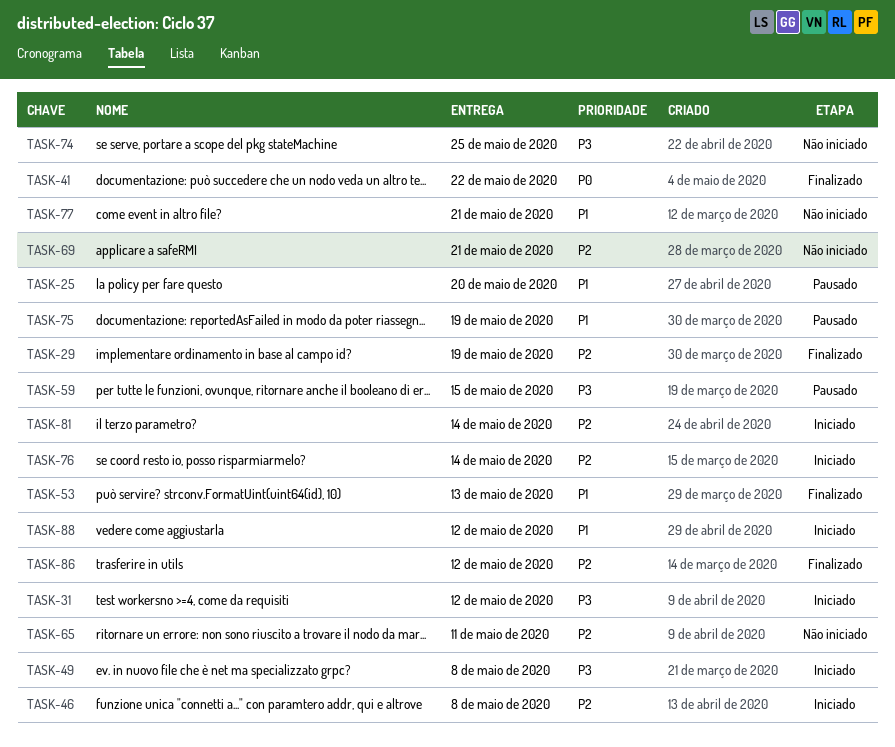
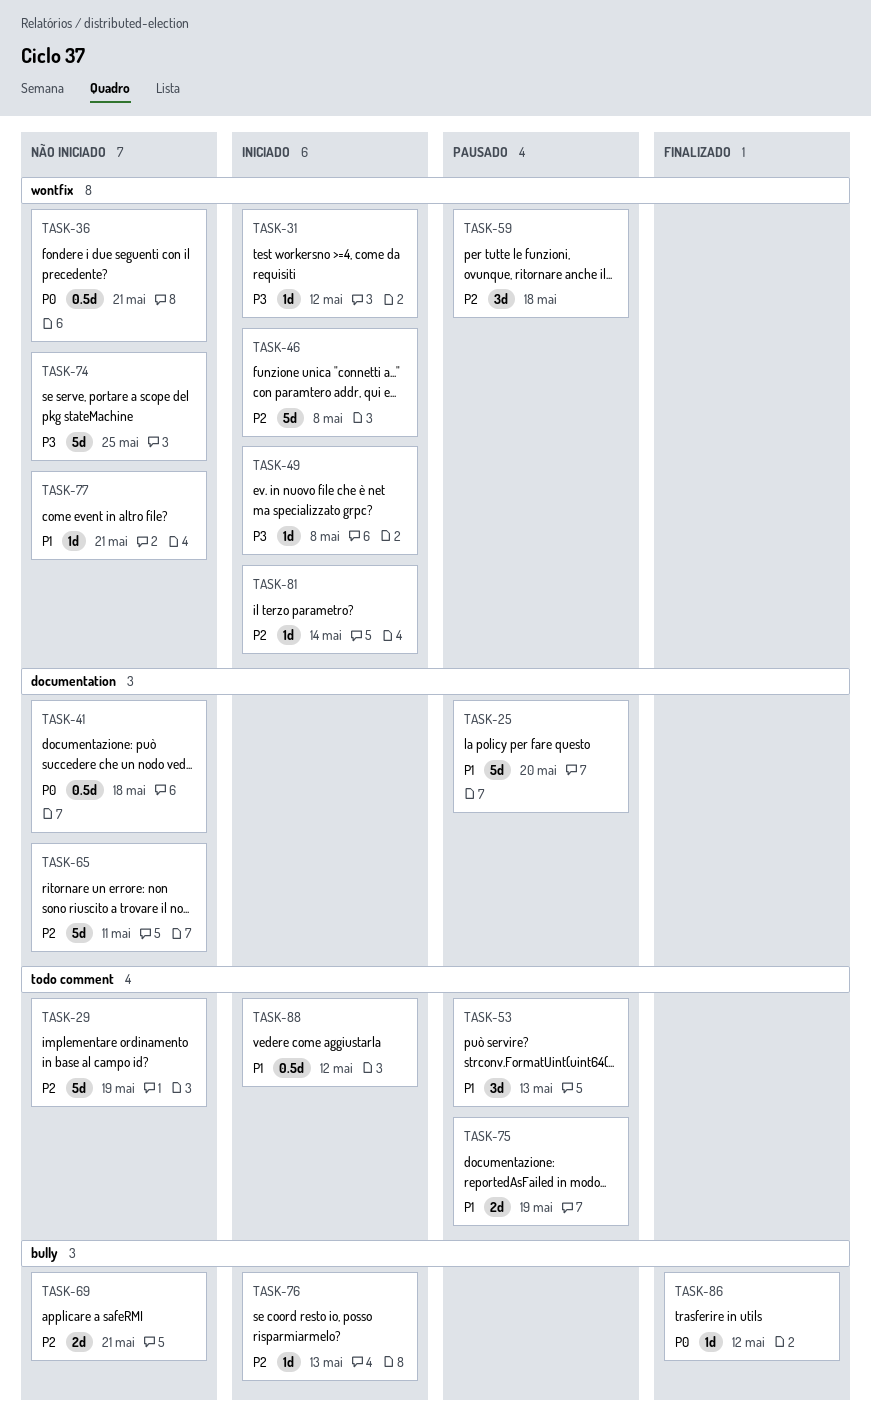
TASK-29, status: Finalizado -> Não iniciado
TASK-36: none -> present
TASK-41, status: Finalizado -> Não iniciado
TASK-41, due: May 22 -> May 18
TASK-53, status: Finalizado -> Pausado
TASK-59, priority: P3 -> P2
TASK-59, due: May 15 -> May 18
TASK-76, due: May 14 -> May 13
TASK-86, priority: P2 -> P0

